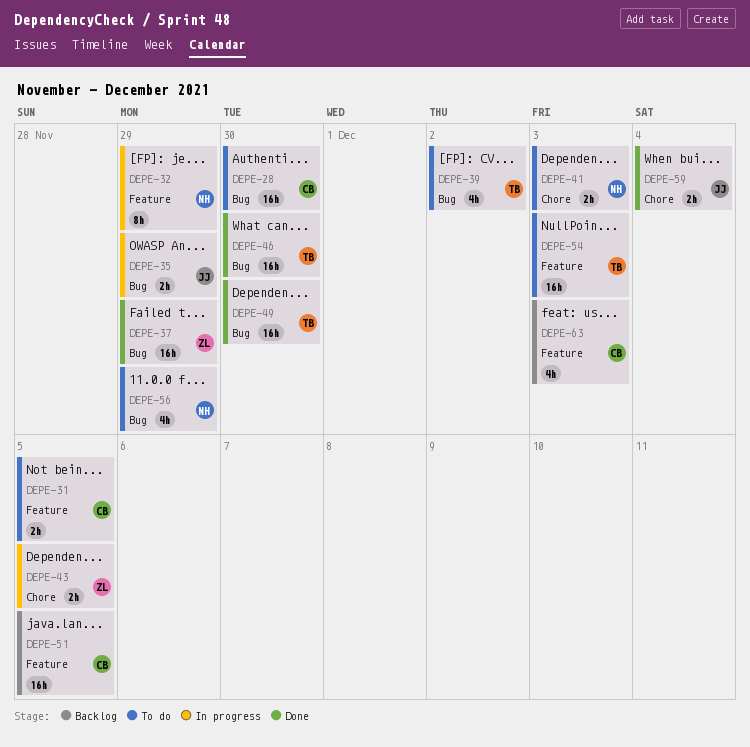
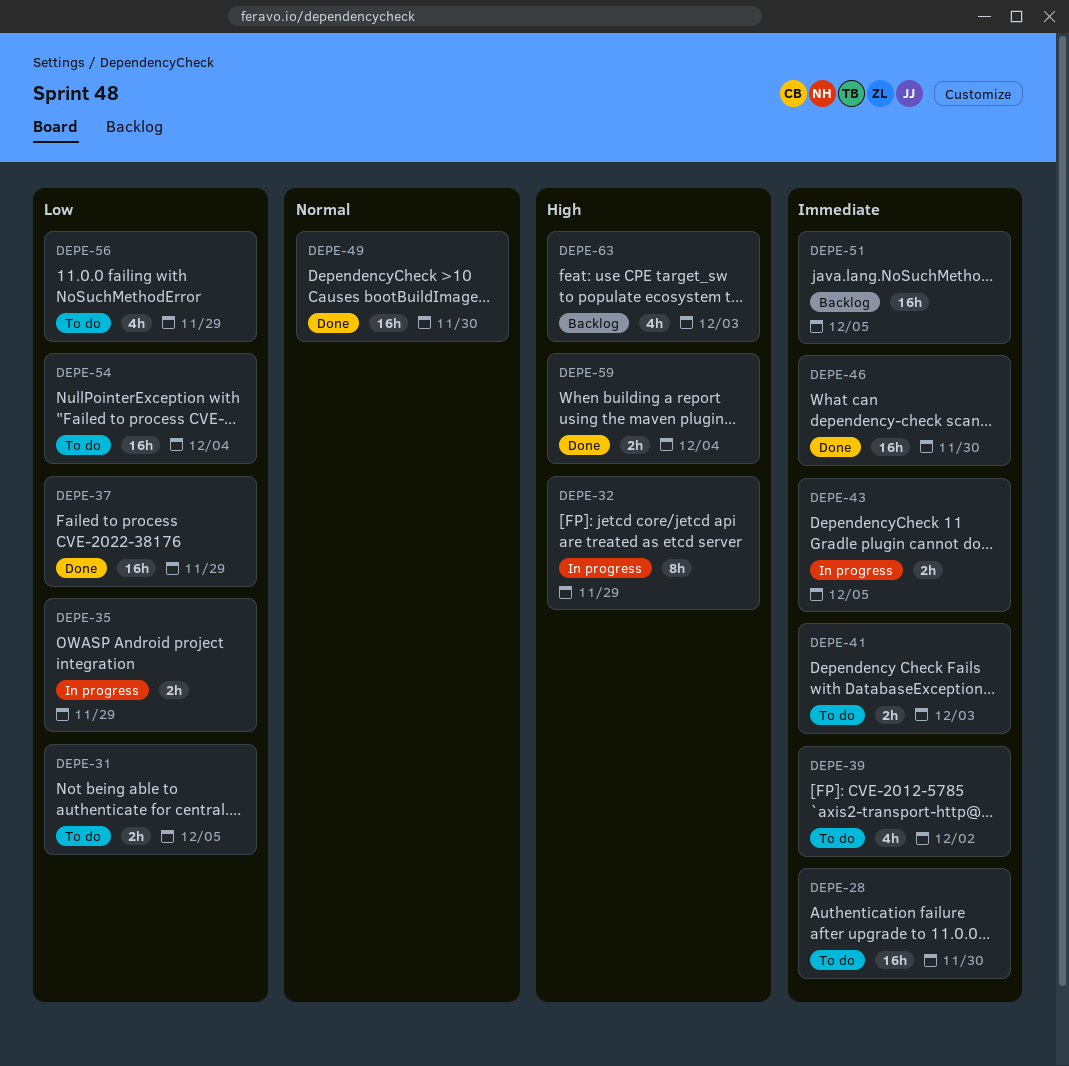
DEPE-54, due: Dec 3 -> Dec 4

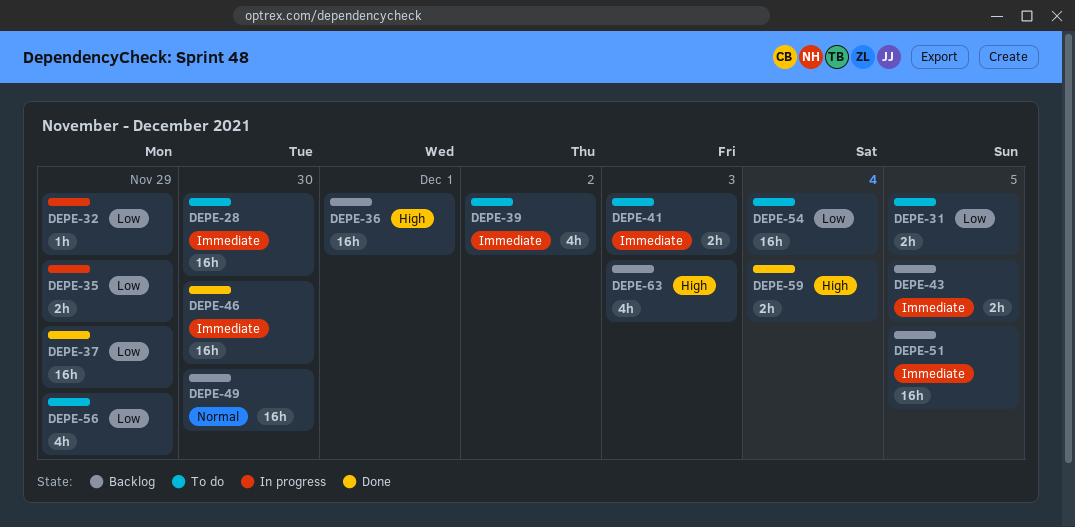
DEPE-32, priority: High -> Low
DEPE-32, estimate: 8h -> 1h
DEPE-36: none -> present
DEPE-43, status: In progress -> Backlog
DEPE-49, status: Done -> Backlog

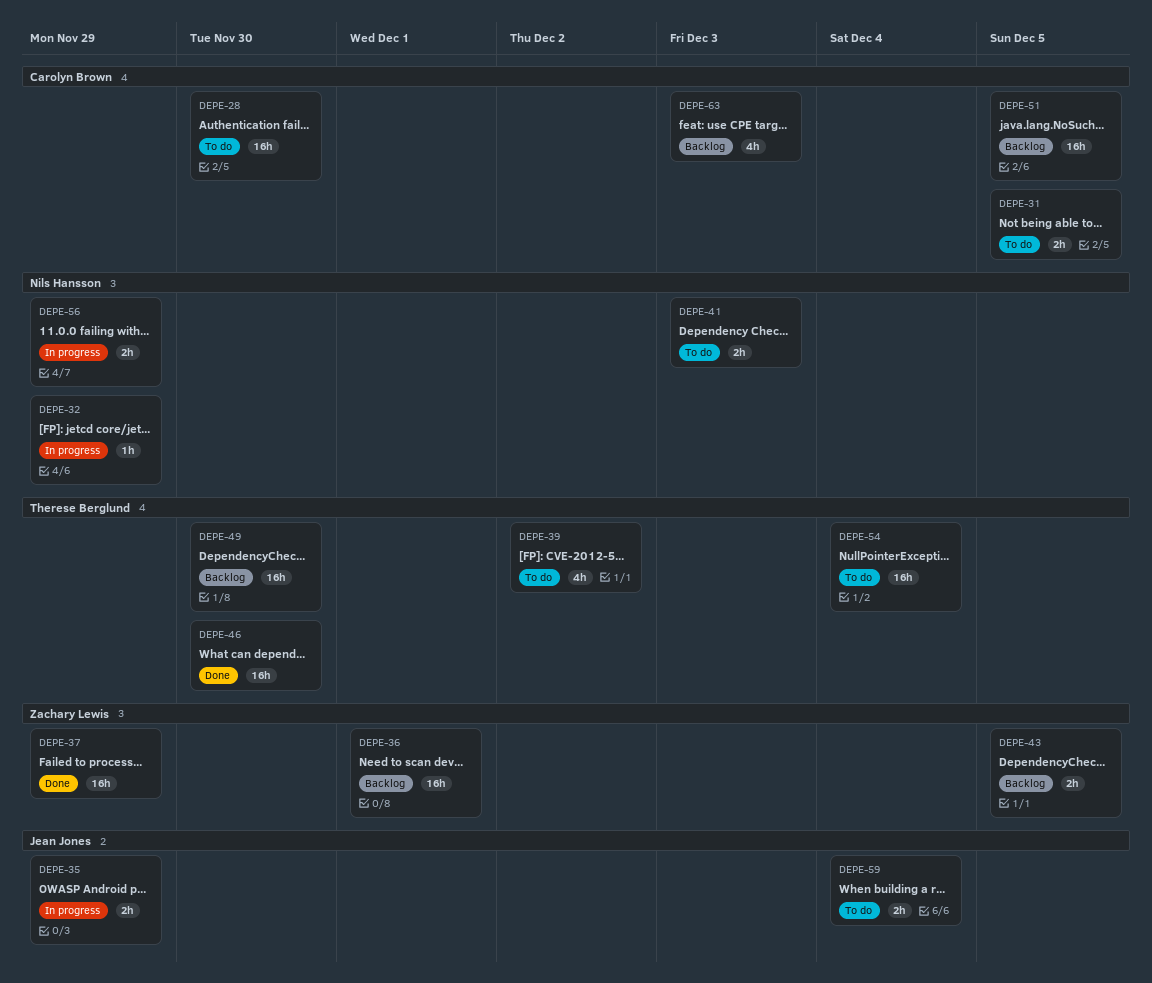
DEPE-56, status: To do -> In progress
DEPE-56, estimate: 4h -> 2h
DEPE-59, status: Done -> To do

